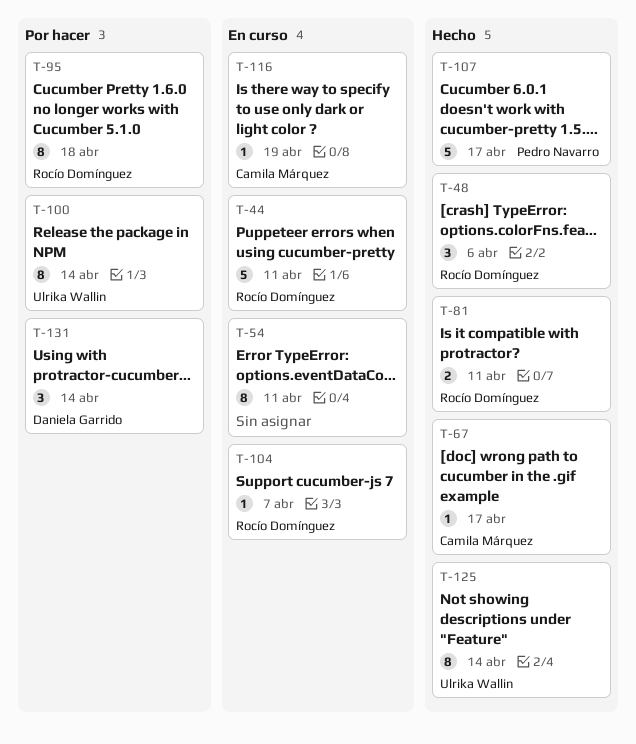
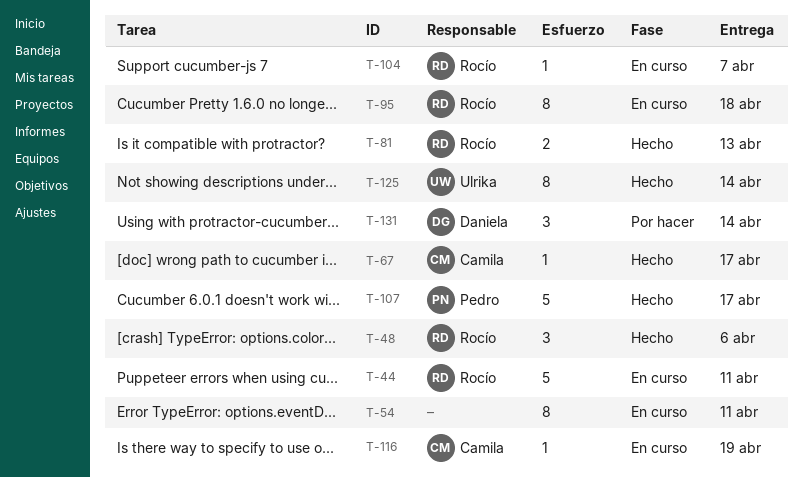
T-81, due: Apr 11 -> Apr 13
T-95, status: Por hacer -> En curso
T-100: present -> none

